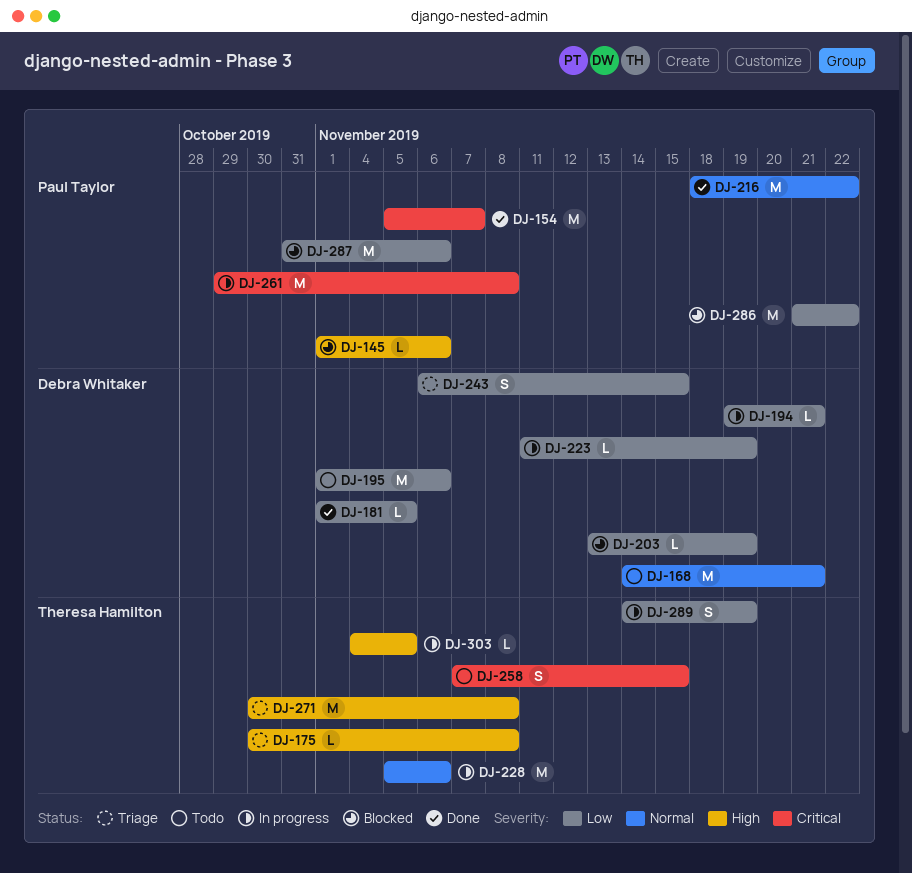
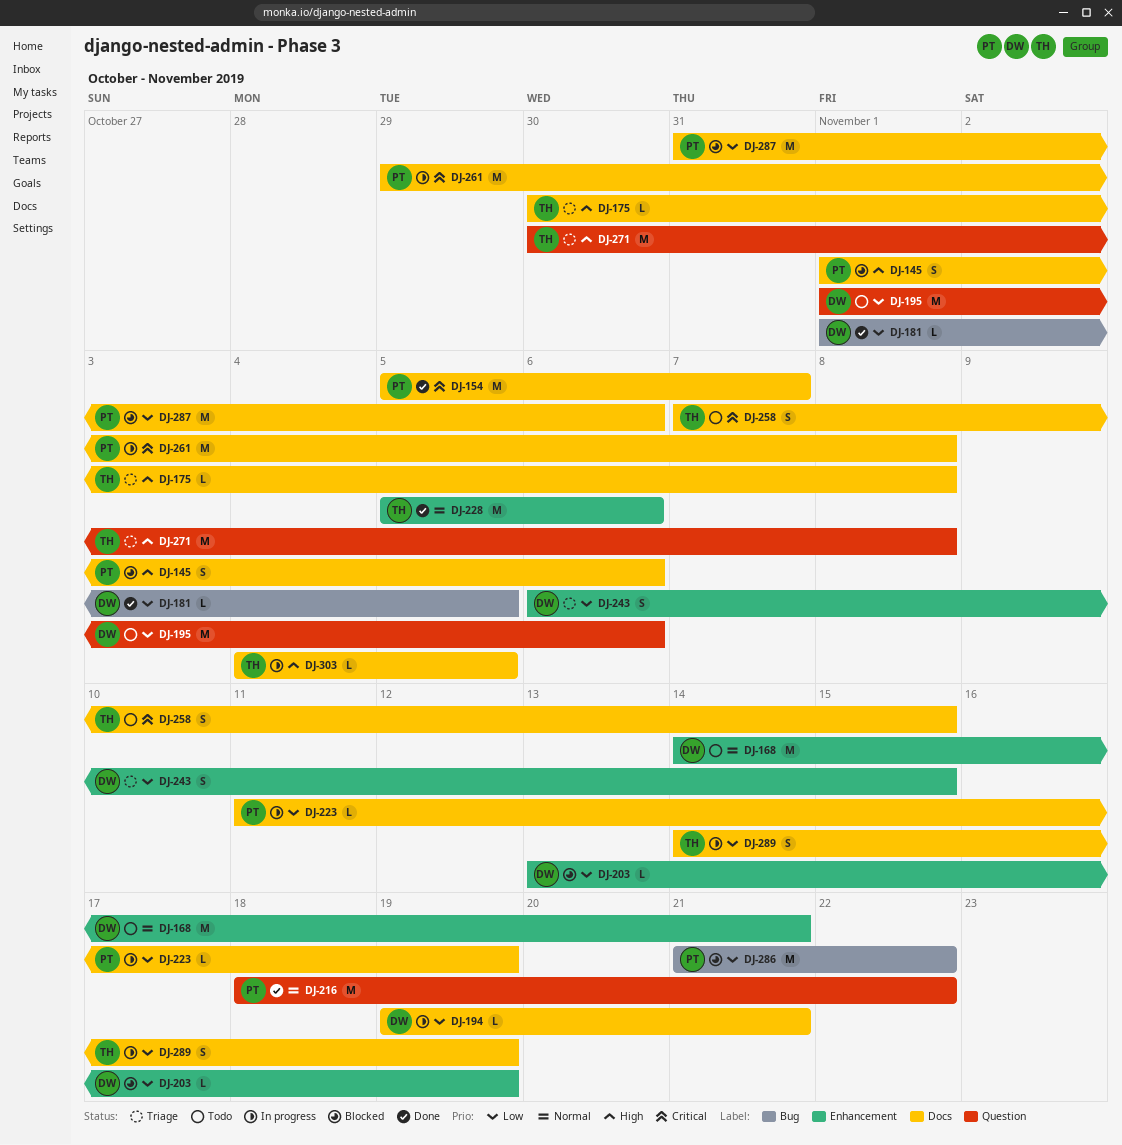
DJ-145, estimate: L -> S
DJ-223, owner: Debra Whitaker -> Paul Taylor
DJ-228, status: In progress -> Done

